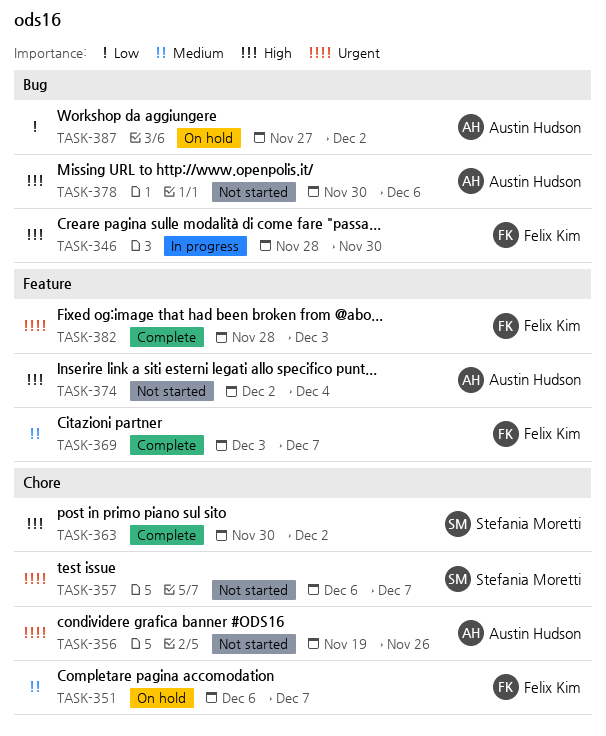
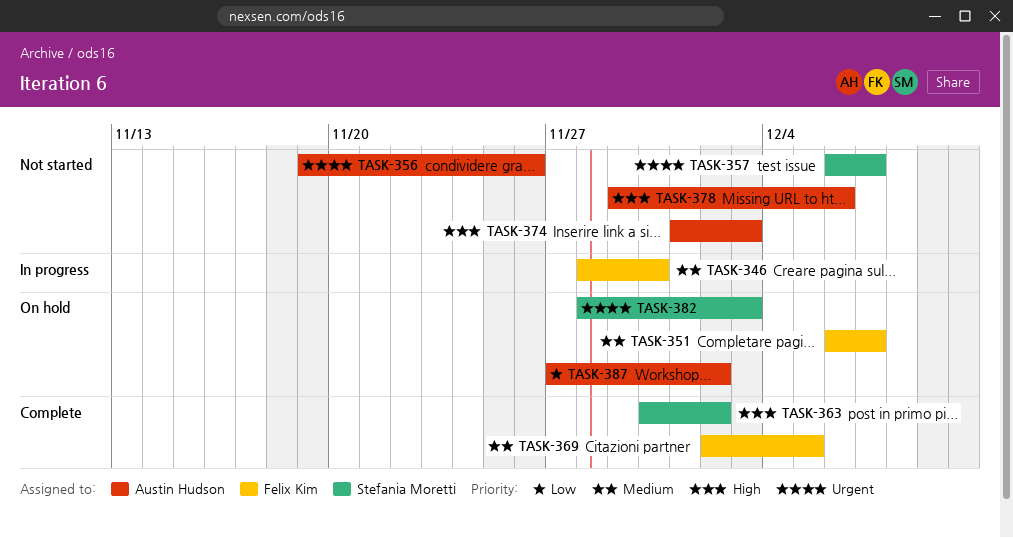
TASK-346, priority: High -> Medium
TASK-369, start: Dec 3 -> Dec 2
TASK-369, due: Dec 7 -> Dec 5
TASK-374, start: Dec 2 -> Dec 1
TASK-374, due: Dec 4 -> Dec 3
TASK-378, start: Nov 30 -> Nov 29
TASK-382, status: Complete -> On hold
TASK-382, owner: Felix Kim -> Stefania Moretti

